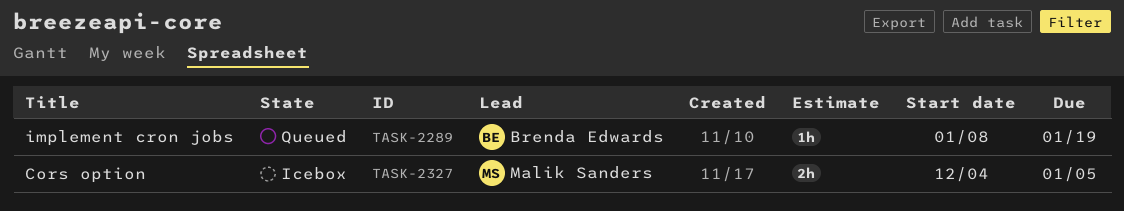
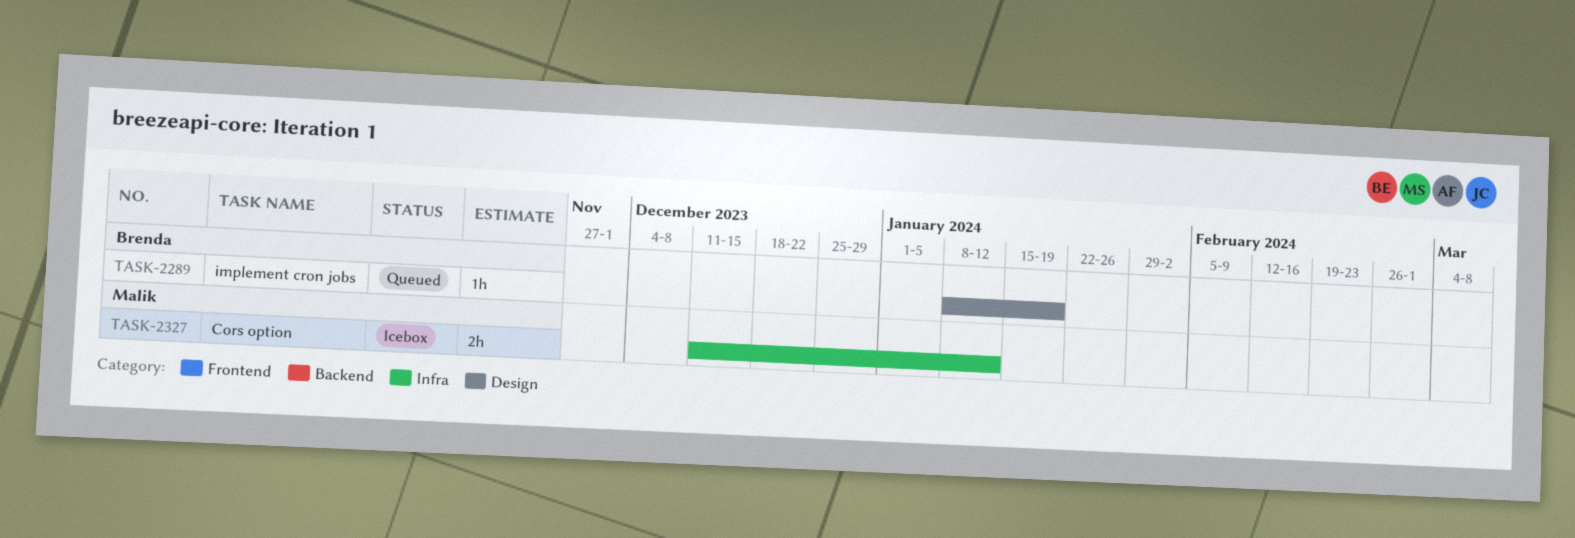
TASK-2327, start: Dec 4 -> Dec 11
TASK-2327, due: Jan 5 -> Jan 12

